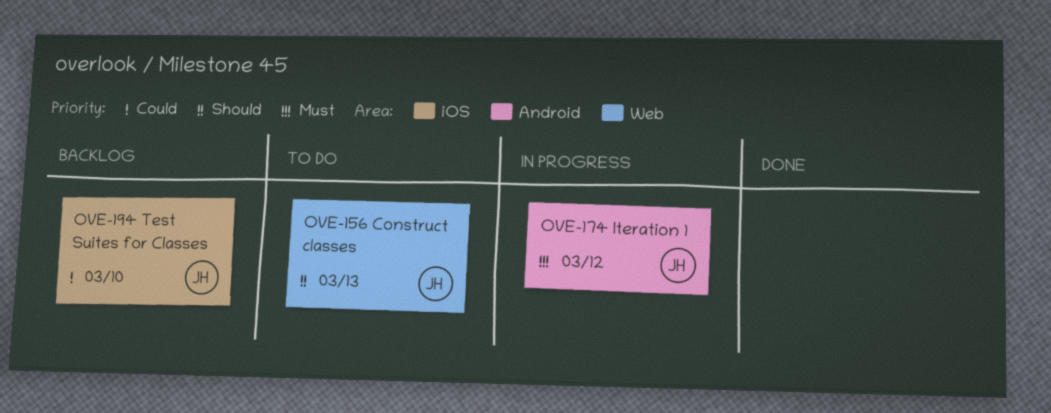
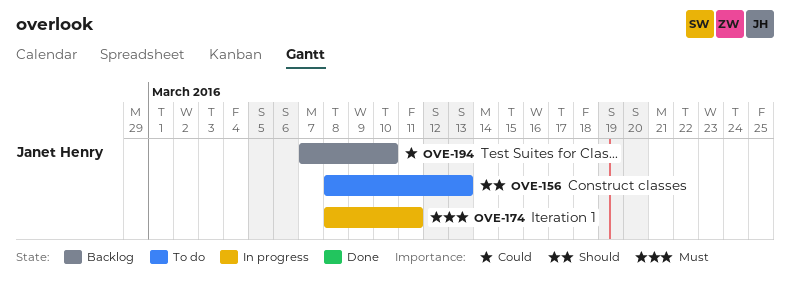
OVE-174, due: Mar 12 -> Mar 11

